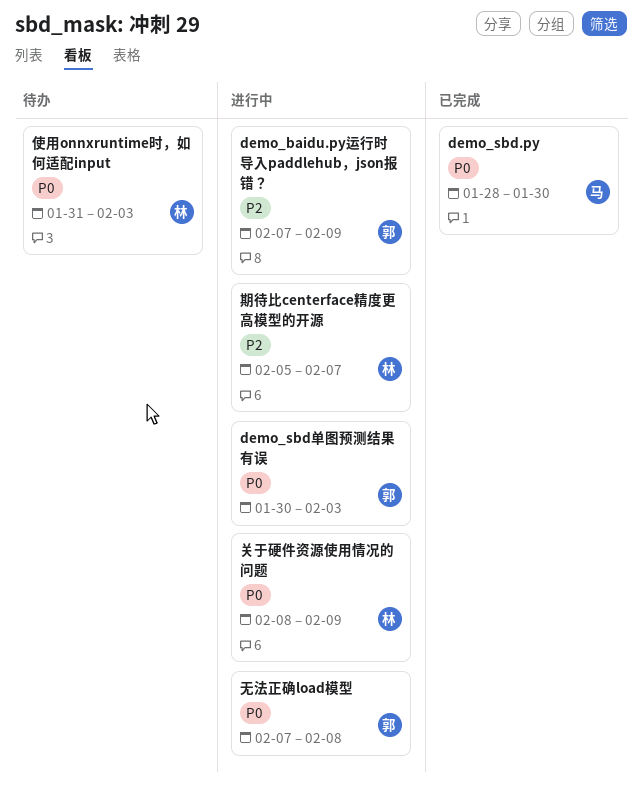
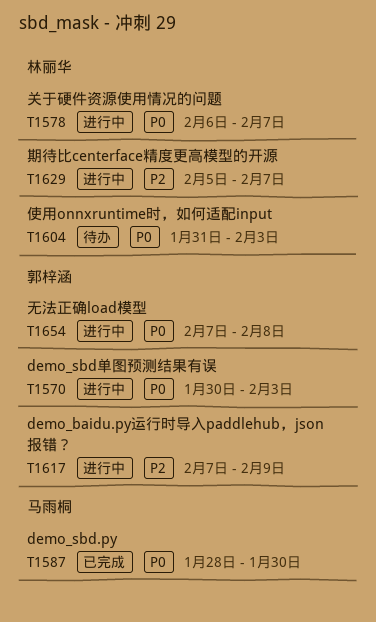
关于硬件资源使用情况的问题, start: Feb 8 -> Feb 6
关于硬件资源使用情况的问题, due: Feb 9 -> Feb 7

